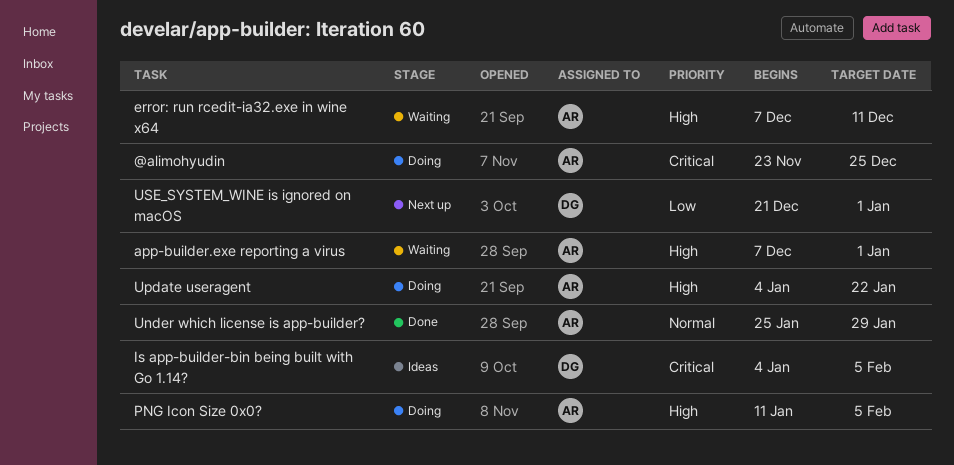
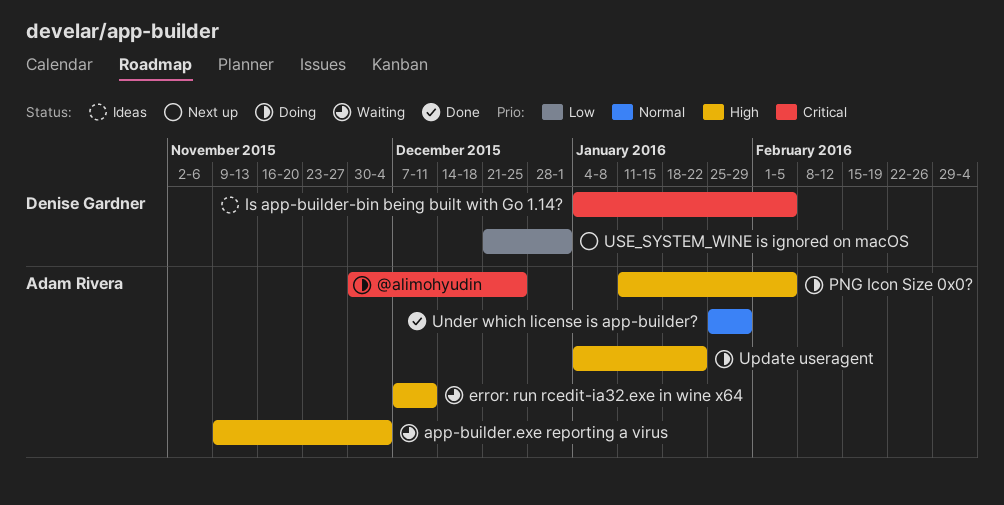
@alimohyudin, start: Nov 23 -> Nov 30
app-builder.exe reporting a virus, start: Dec 7 -> Nov 9
app-builder.exe reporting a virus, due: Jan 1 -> Dec 4

